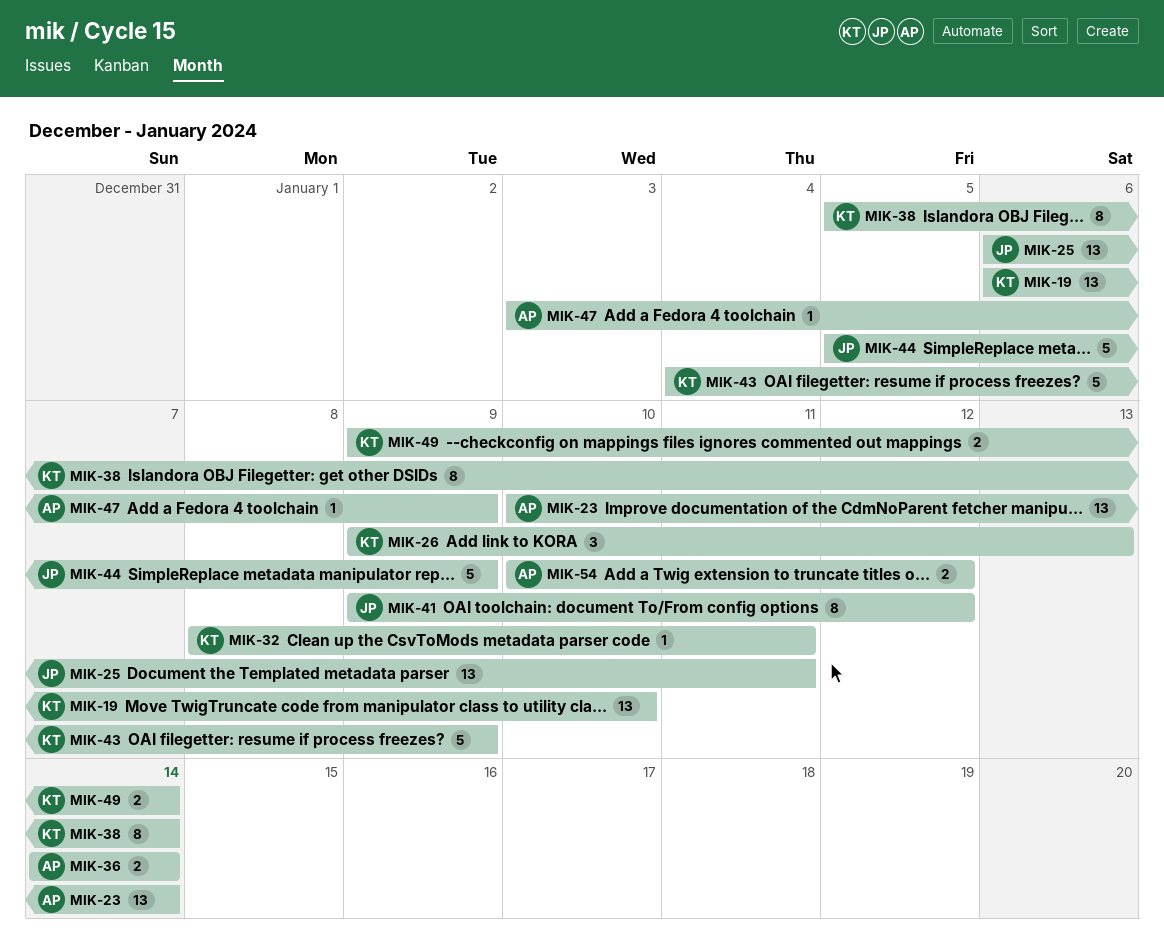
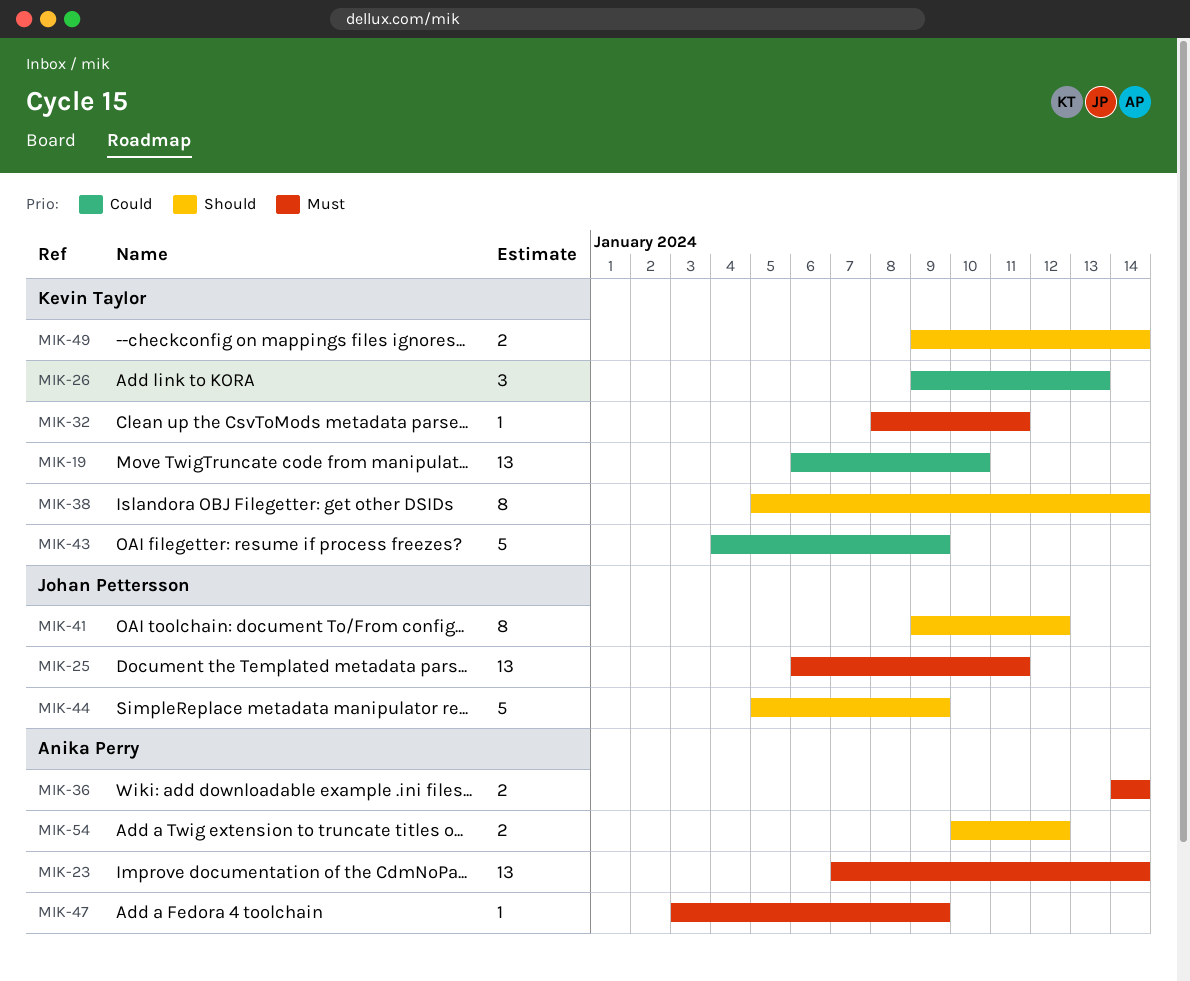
MIK-23, start: Jan 10 -> Jan 7

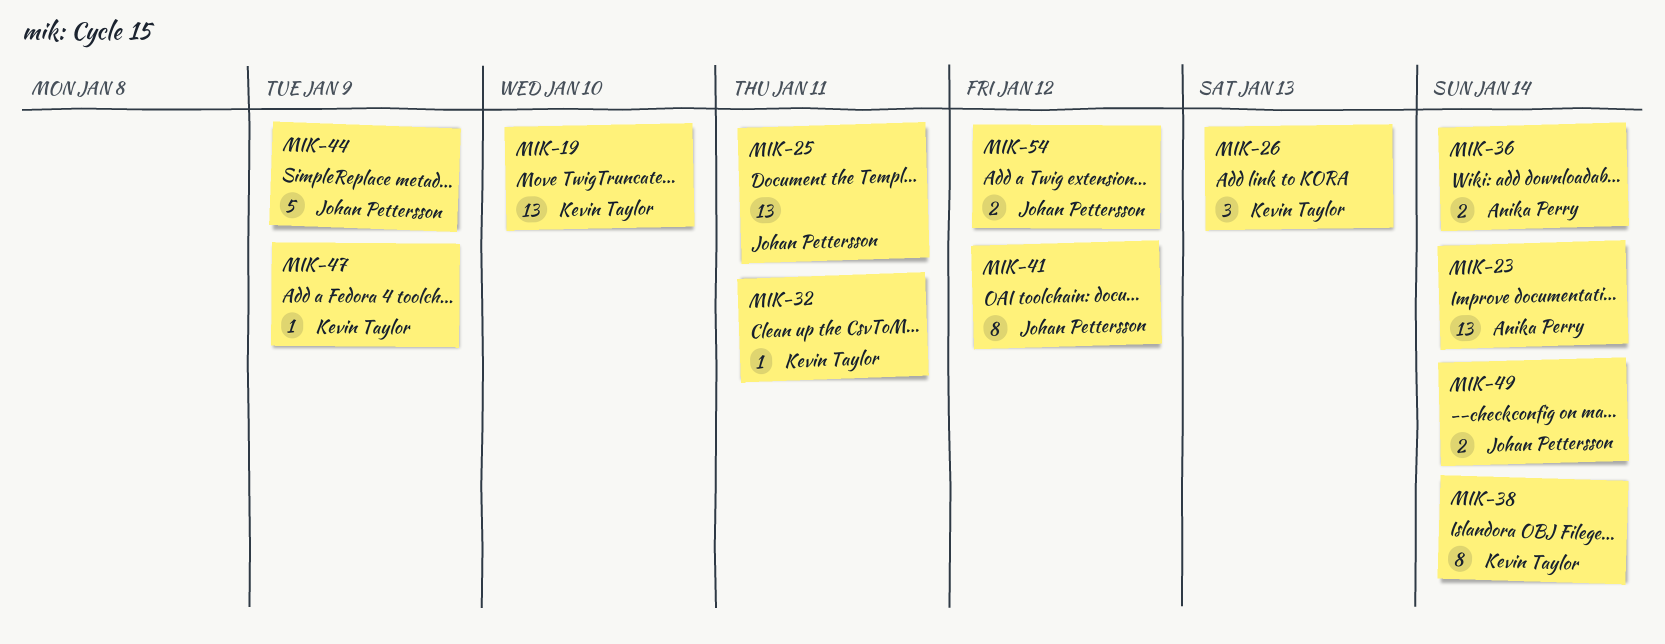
MIK-43: present -> none
MIK-47, owner: Anika Perry -> Kevin Taylor
MIK-49, owner: Kevin Taylor -> Johan Pettersson
MIK-54, owner: Anika Perry -> Johan Pettersson

